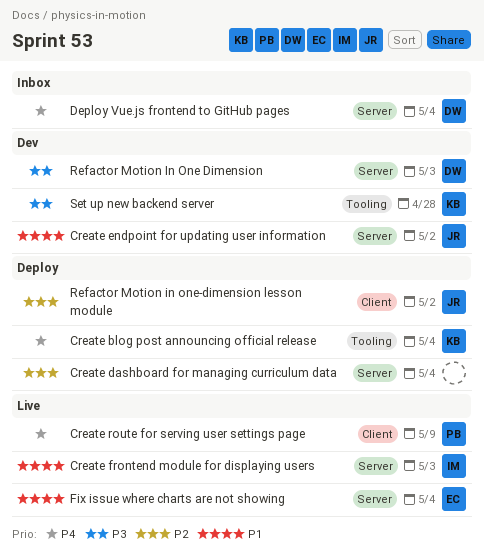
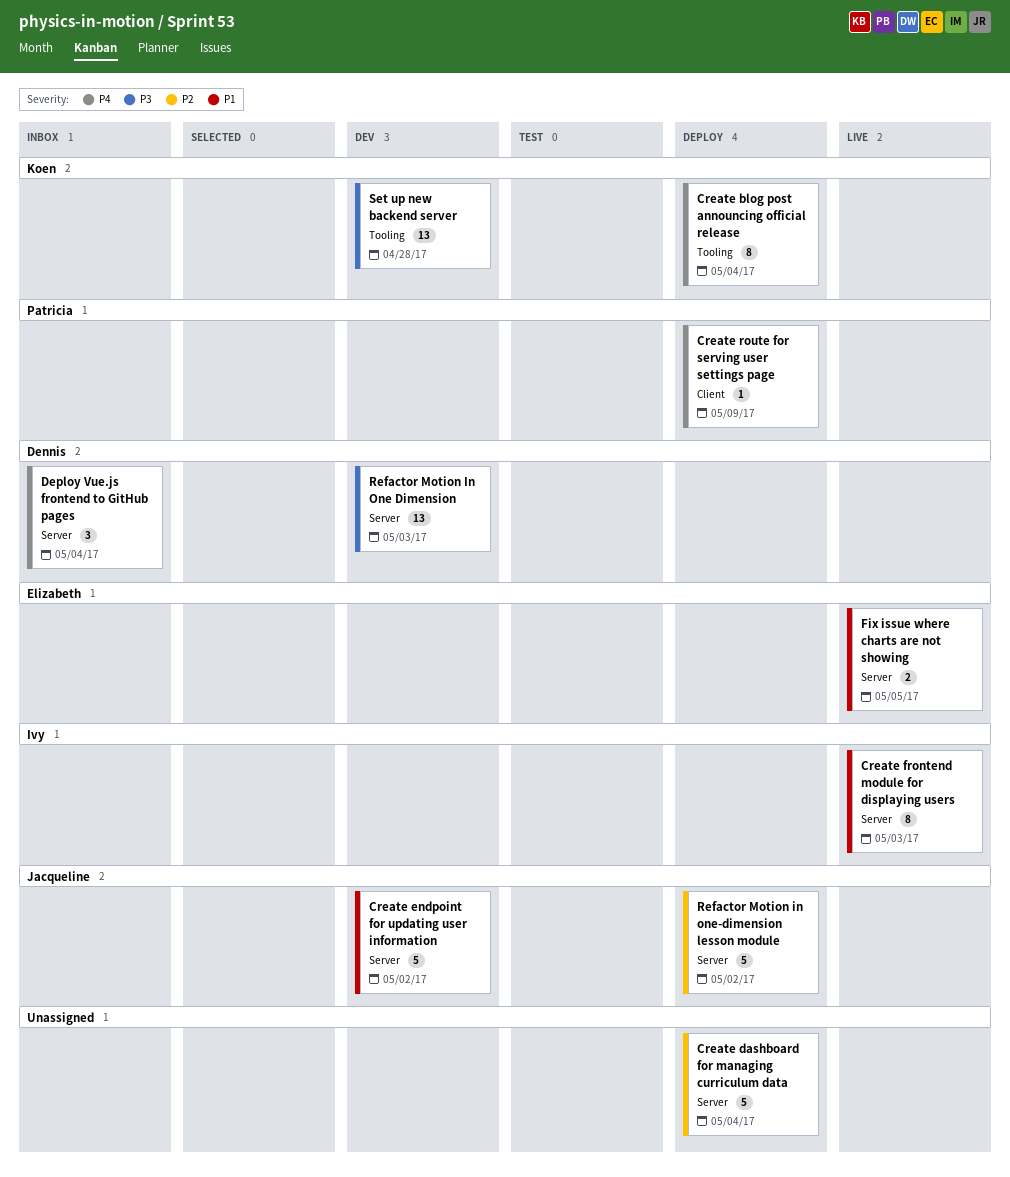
Create route for serving user settings page, status: Live -> Deploy
Fix issue where charts are not showing, due: May 4 -> May 5
Refactor Motion in one-dimension lesson module, label: Client -> Server

